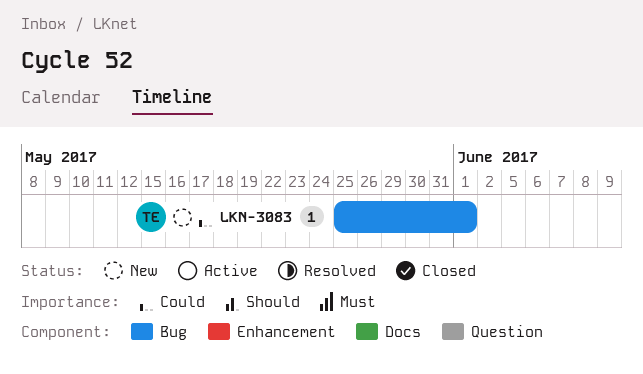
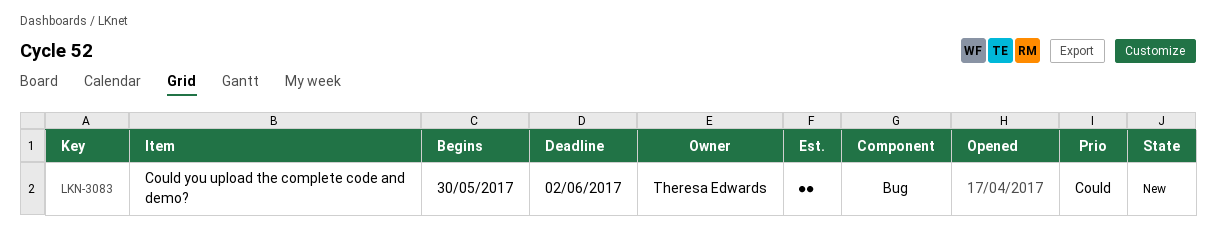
LKN-3083, estimate: 1 -> 2
LKN-3083, start: May 25 -> May 30
LKN-3083, due: Jun 1 -> Jun 2

